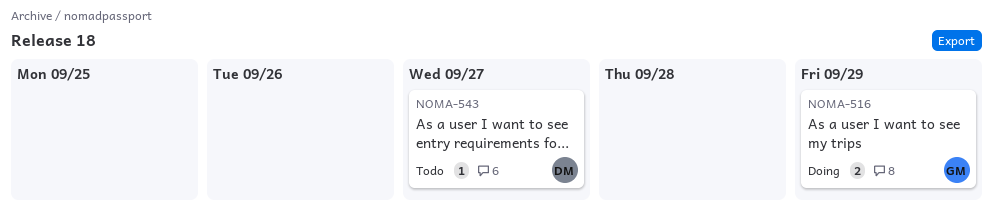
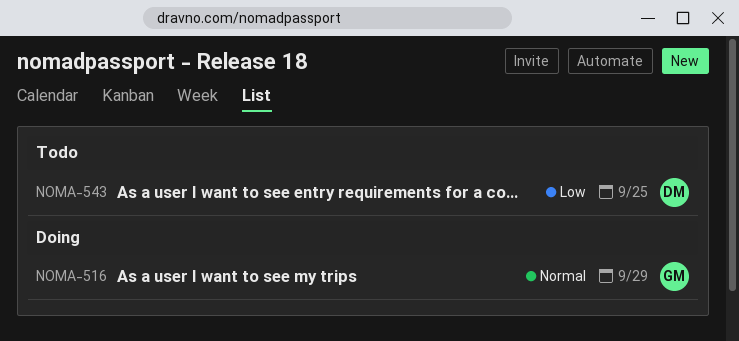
NOMA-543, due: Sep 27 -> Sep 25

